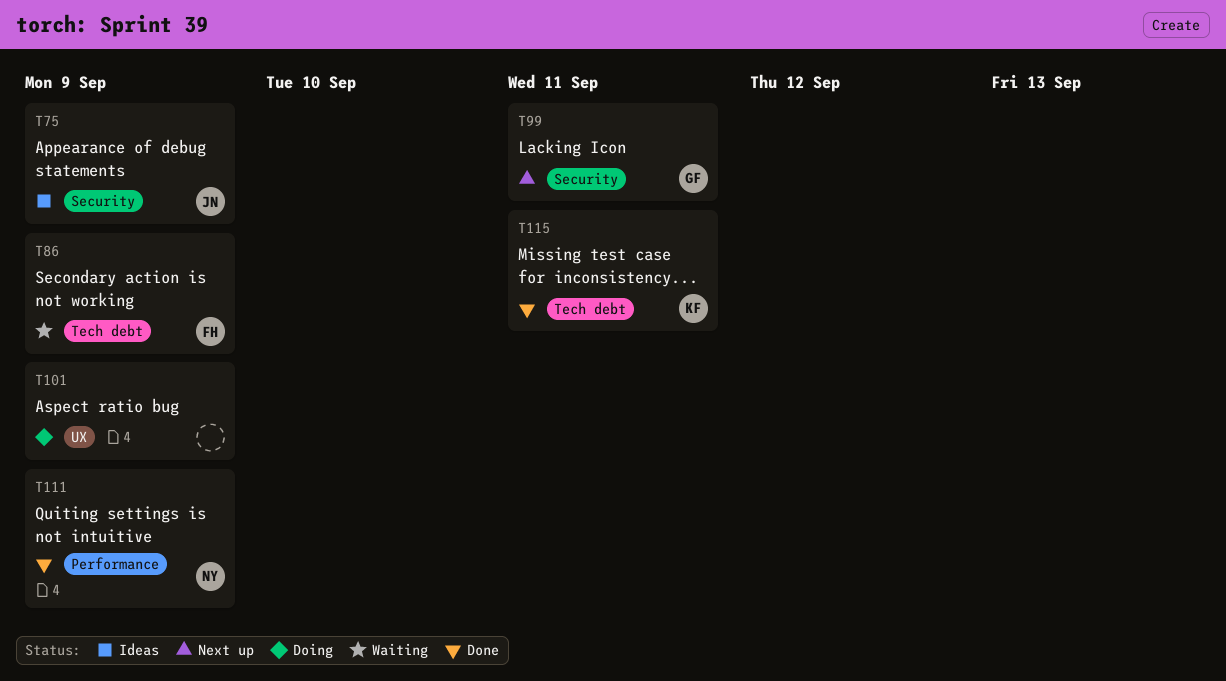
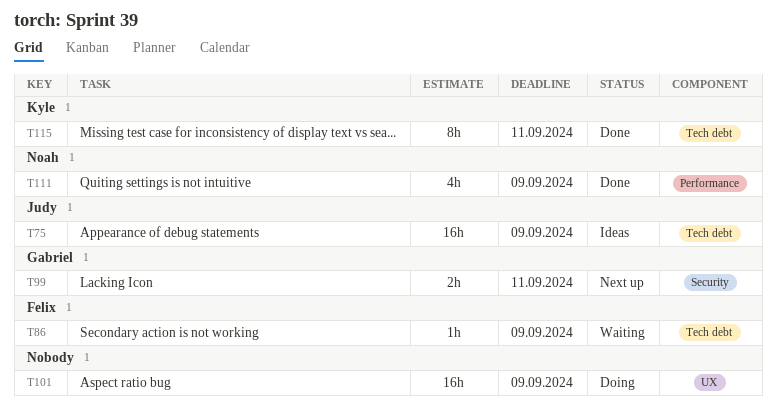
T75, label: Security -> Tech debt

